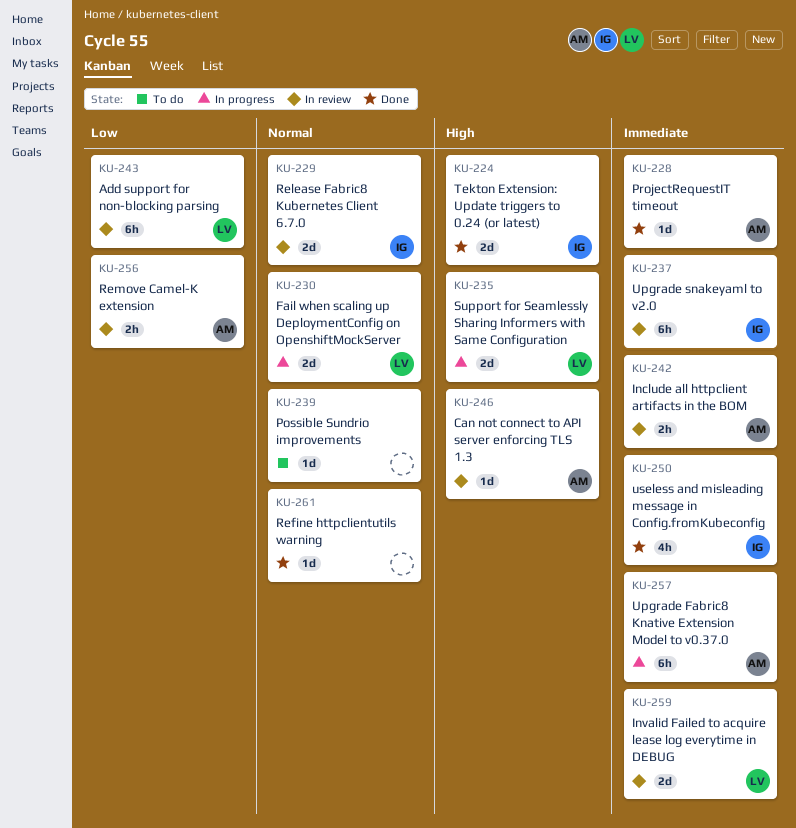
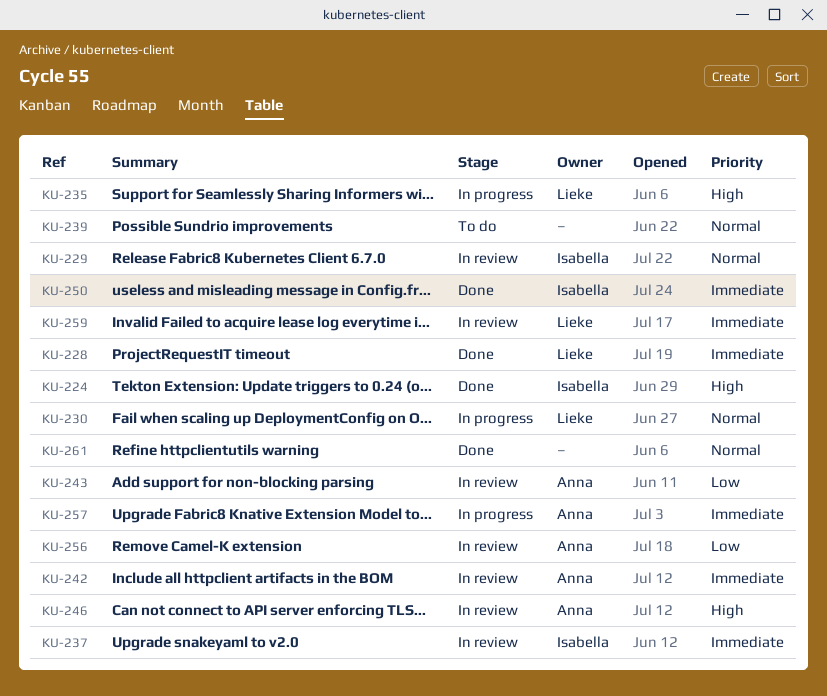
KU-228, owner: Anna -> Lieke
KU-243, owner: Lieke -> Anna

